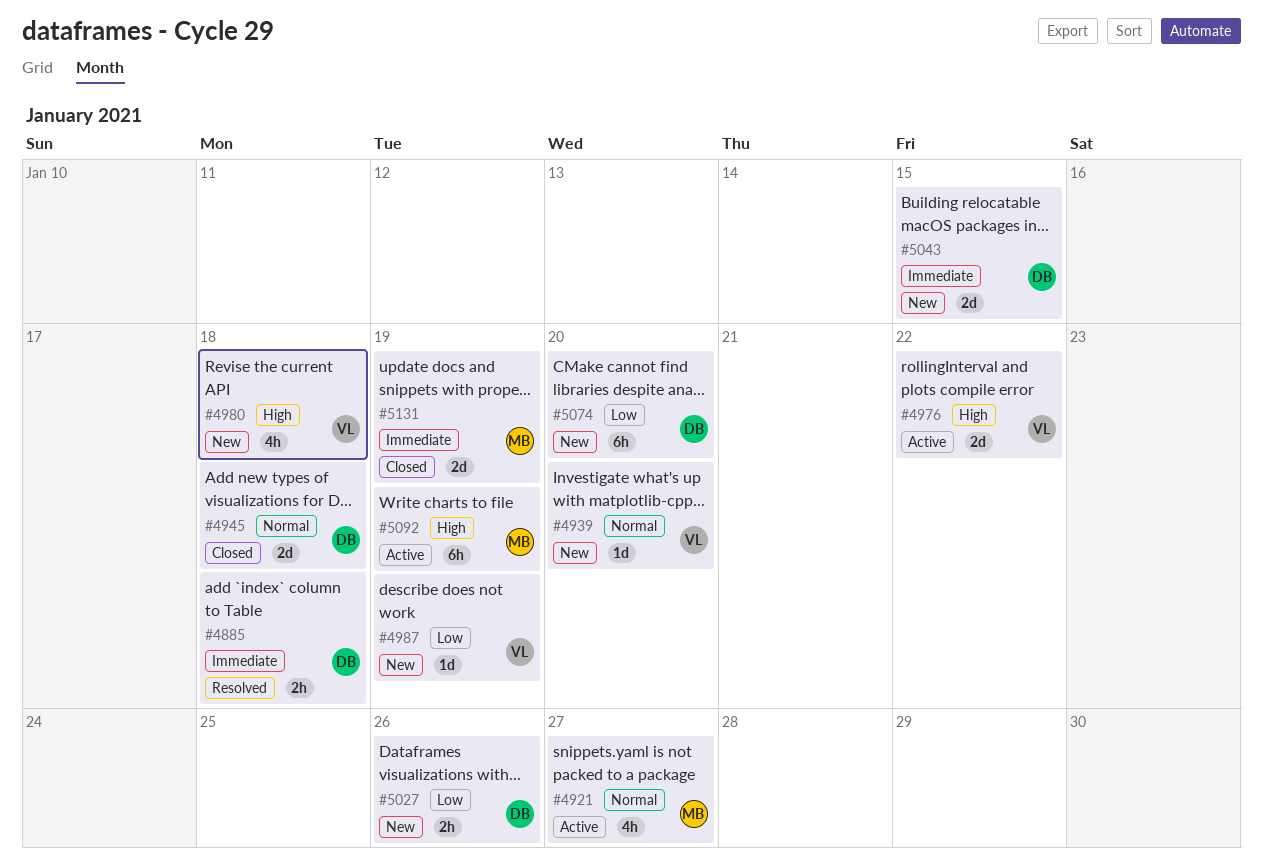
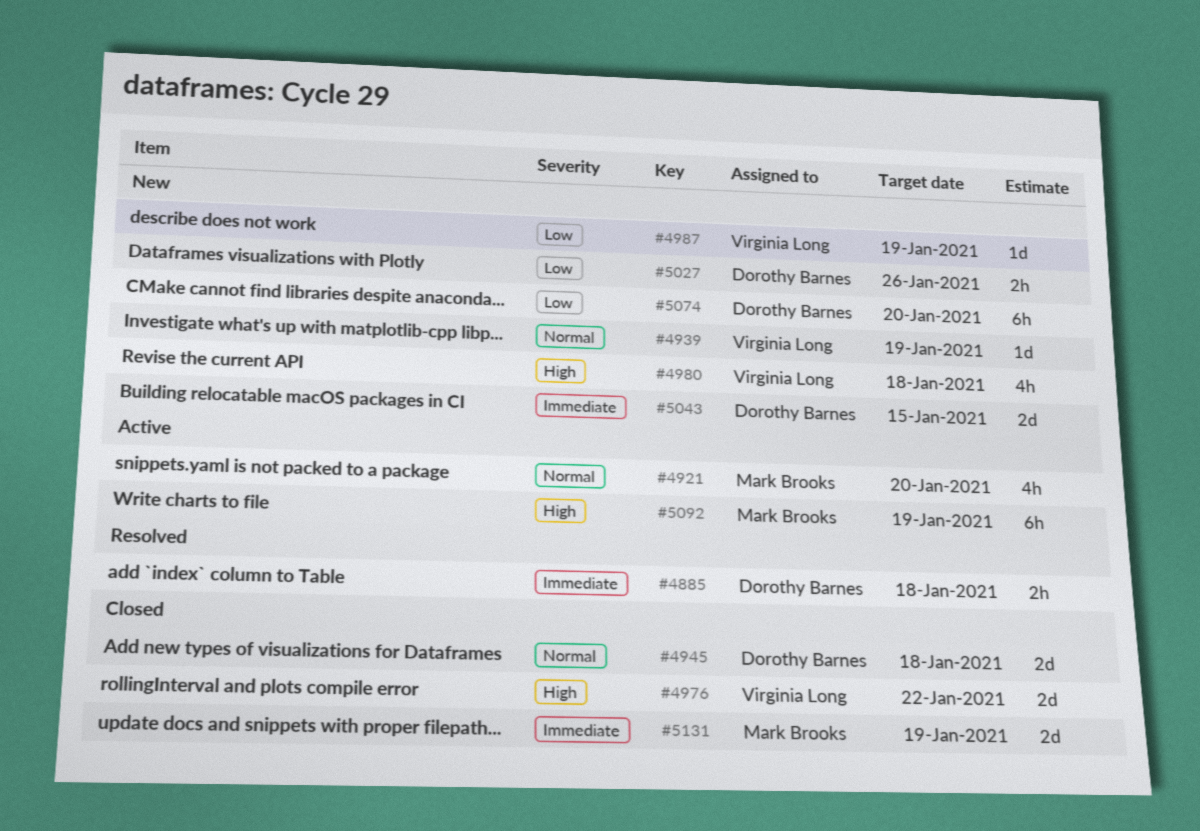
#4921, due: Jan 27 -> Jan 20
#4939, due: Jan 20 -> Jan 19
#4976, status: Active -> Closed

